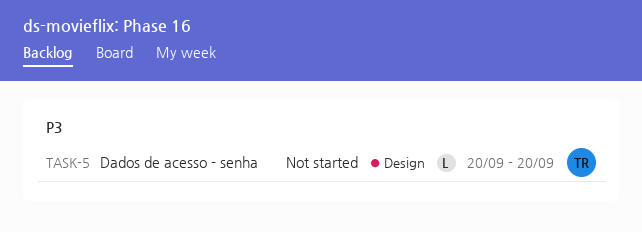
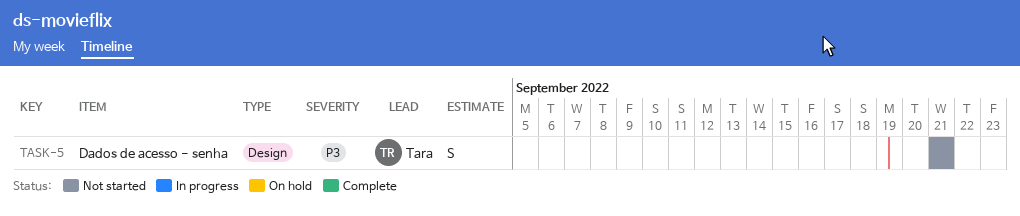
TASK-5, estimate: L -> S
TASK-5, start: Sep 20 -> Sep 21
TASK-5, due: Sep 20 -> Sep 21

